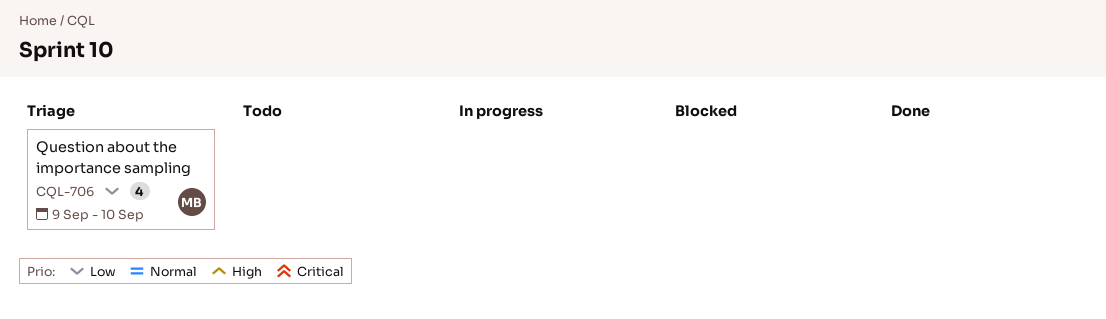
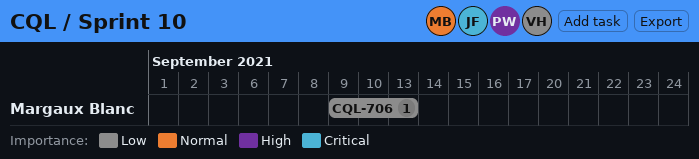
CQL-706, estimate: 4 -> 1
CQL-706, due: Sep 10 -> Sep 13

